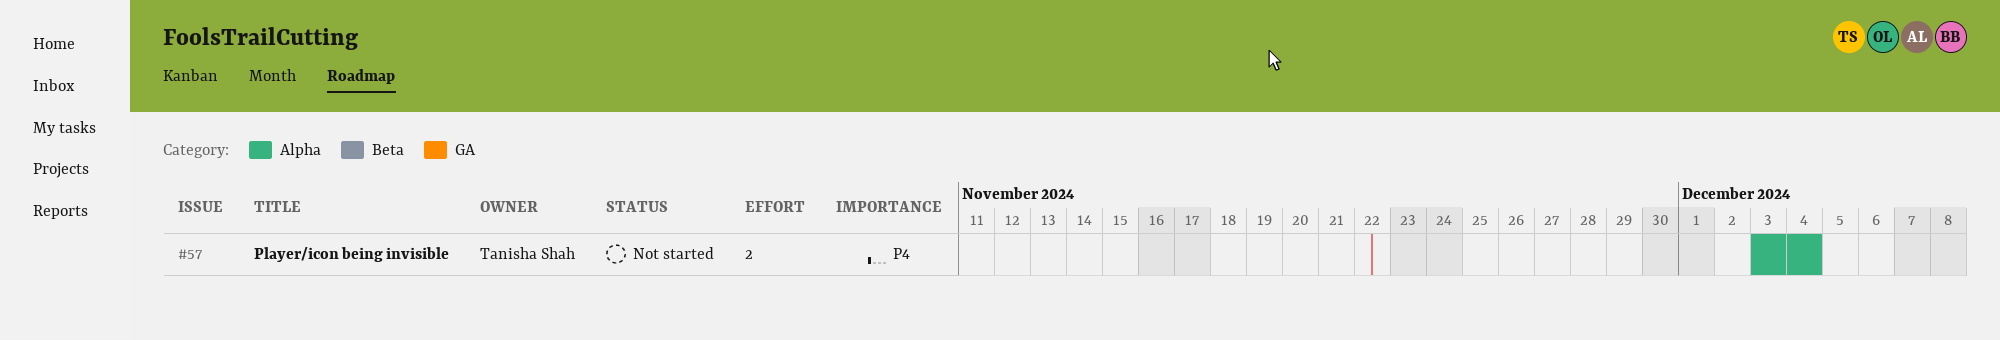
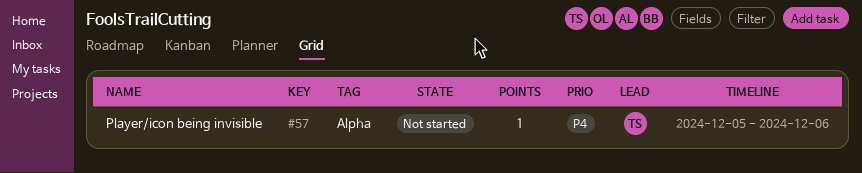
#57, estimate: 2 -> 1
#57, start: Dec 3 -> Dec 5
#57, due: Dec 4 -> Dec 6

